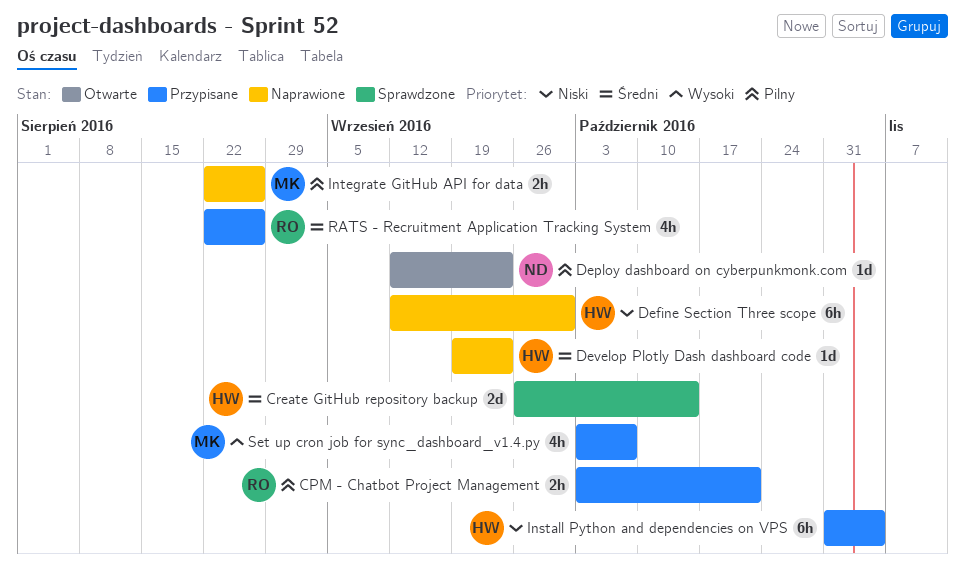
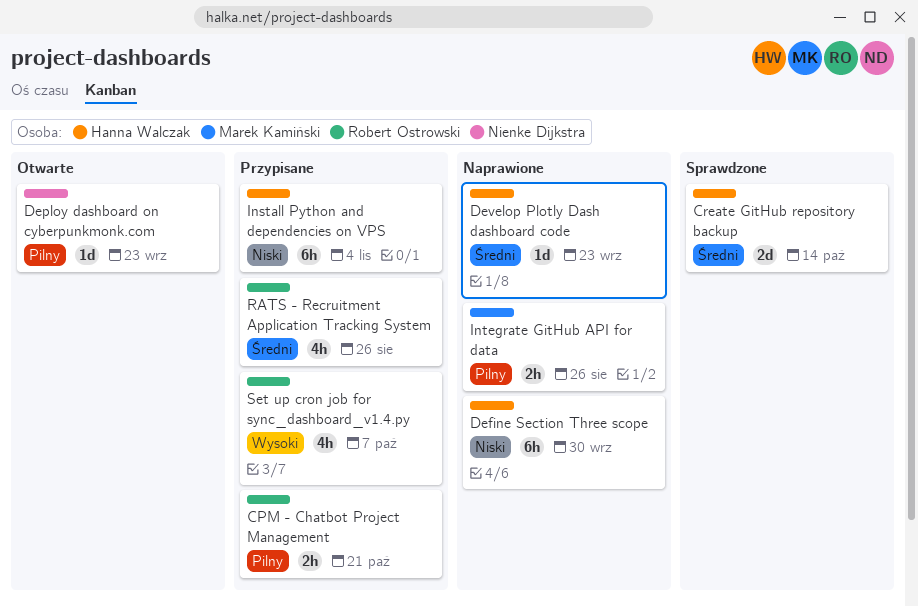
Set up cron job for sync_dashboard_v1.4.py, owner: Marek Kamiński -> Robert Ostrowski

